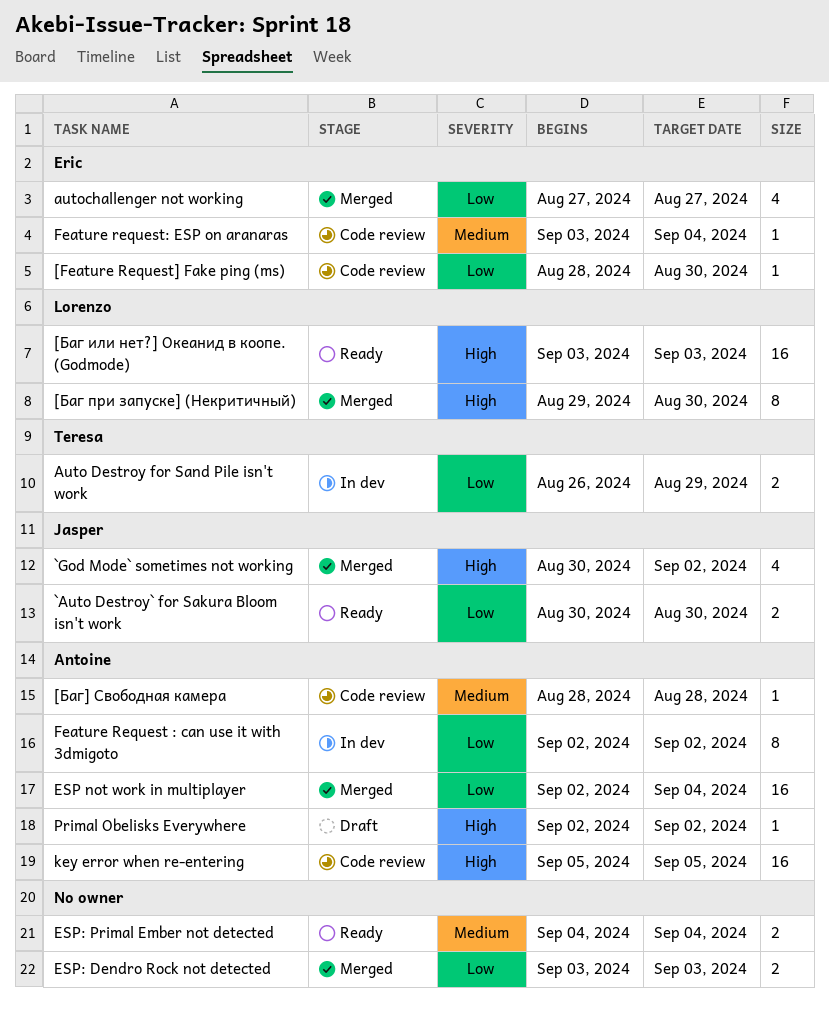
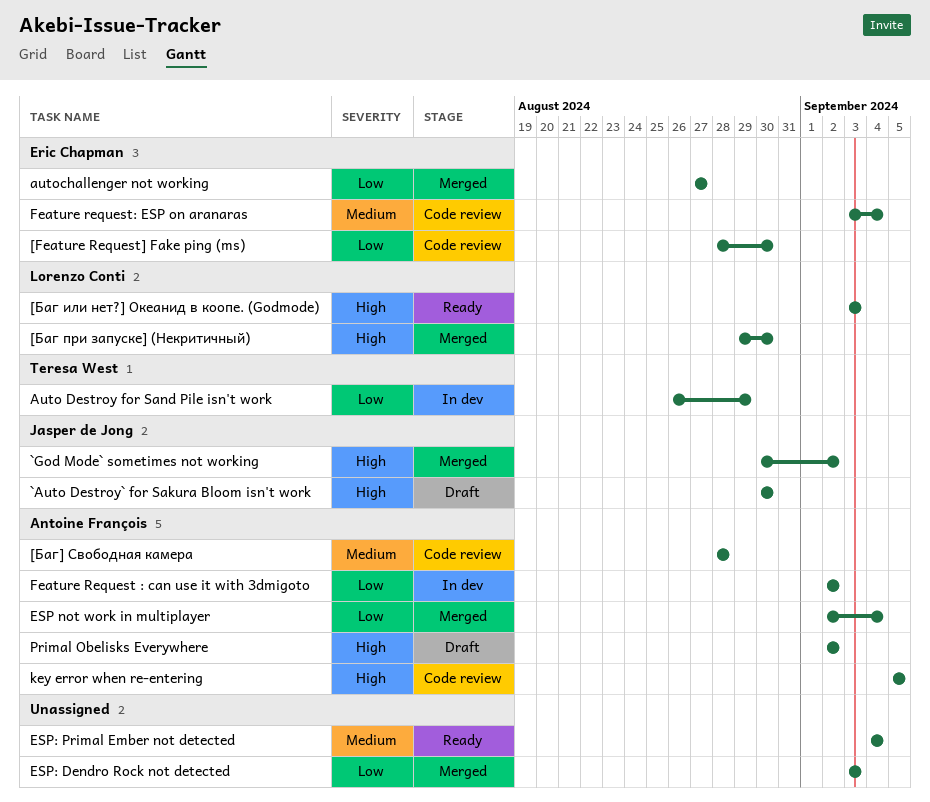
`Auto Destroy` for Sakura Bloom isn't work, status: Ready -> Draft
`Auto Destroy` for Sakura Bloom isn't work, priority: Low -> High

